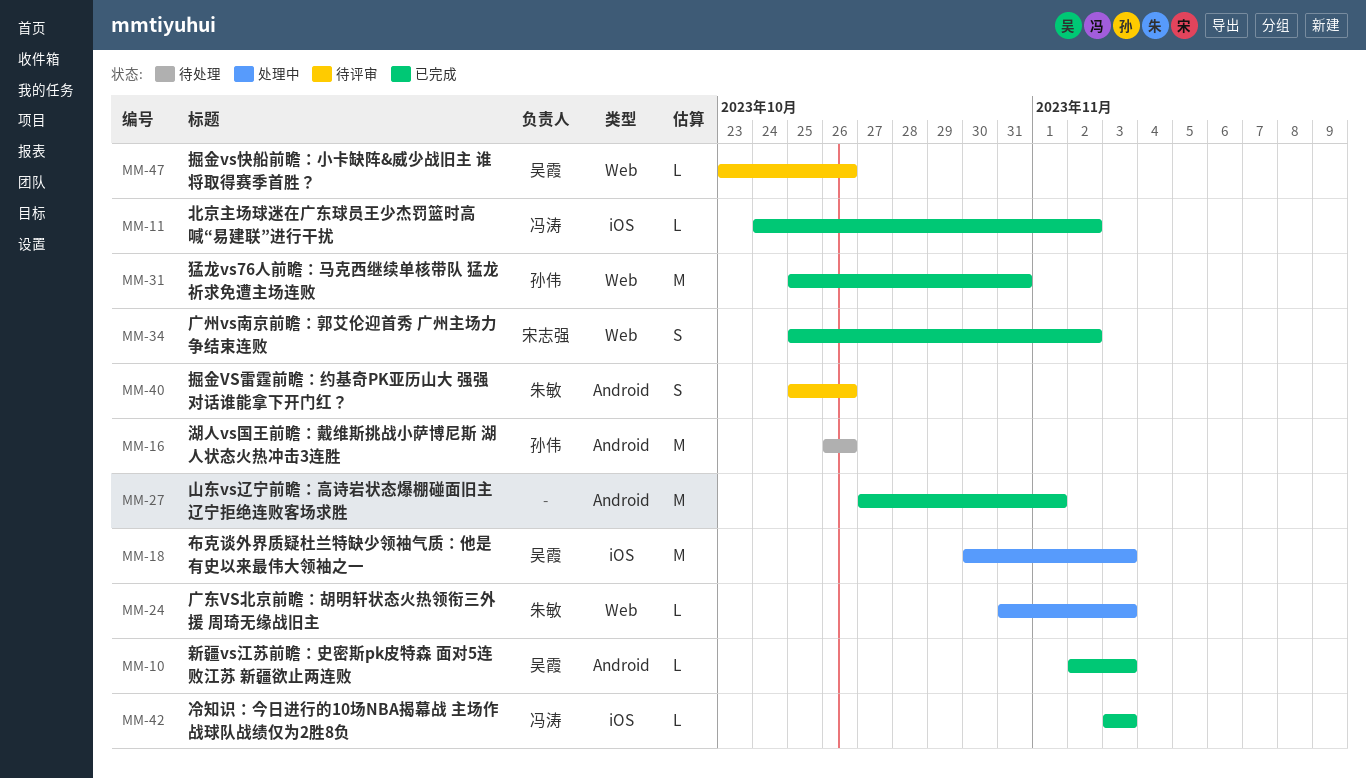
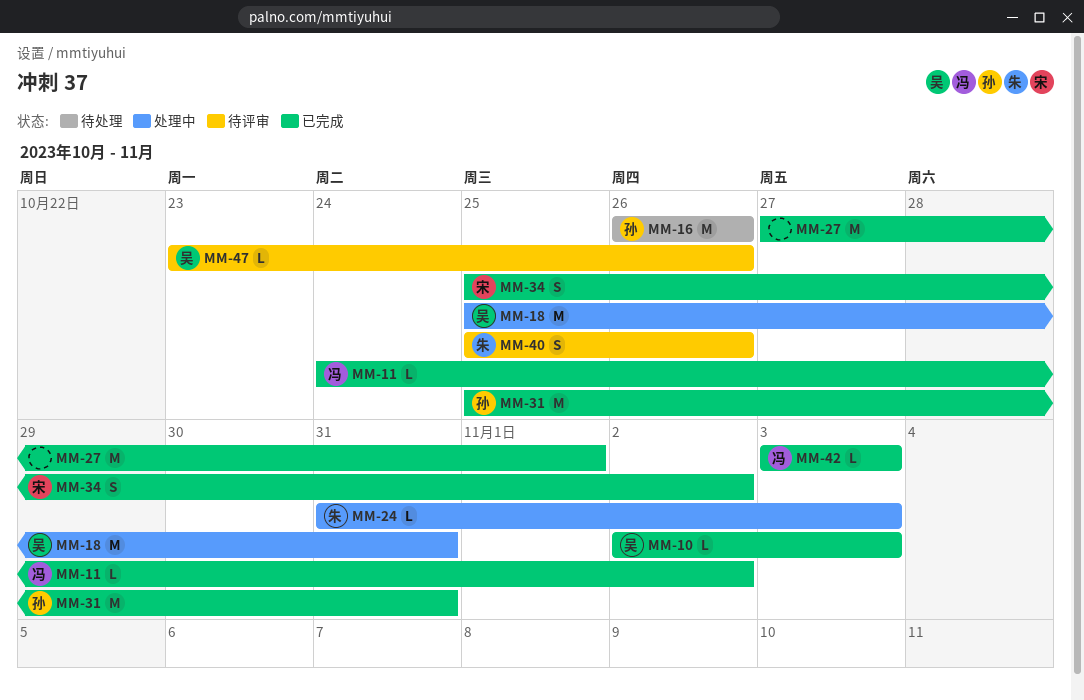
MM-18, start: Oct 30 -> Oct 25
MM-18, due: Nov 3 -> Oct 31

